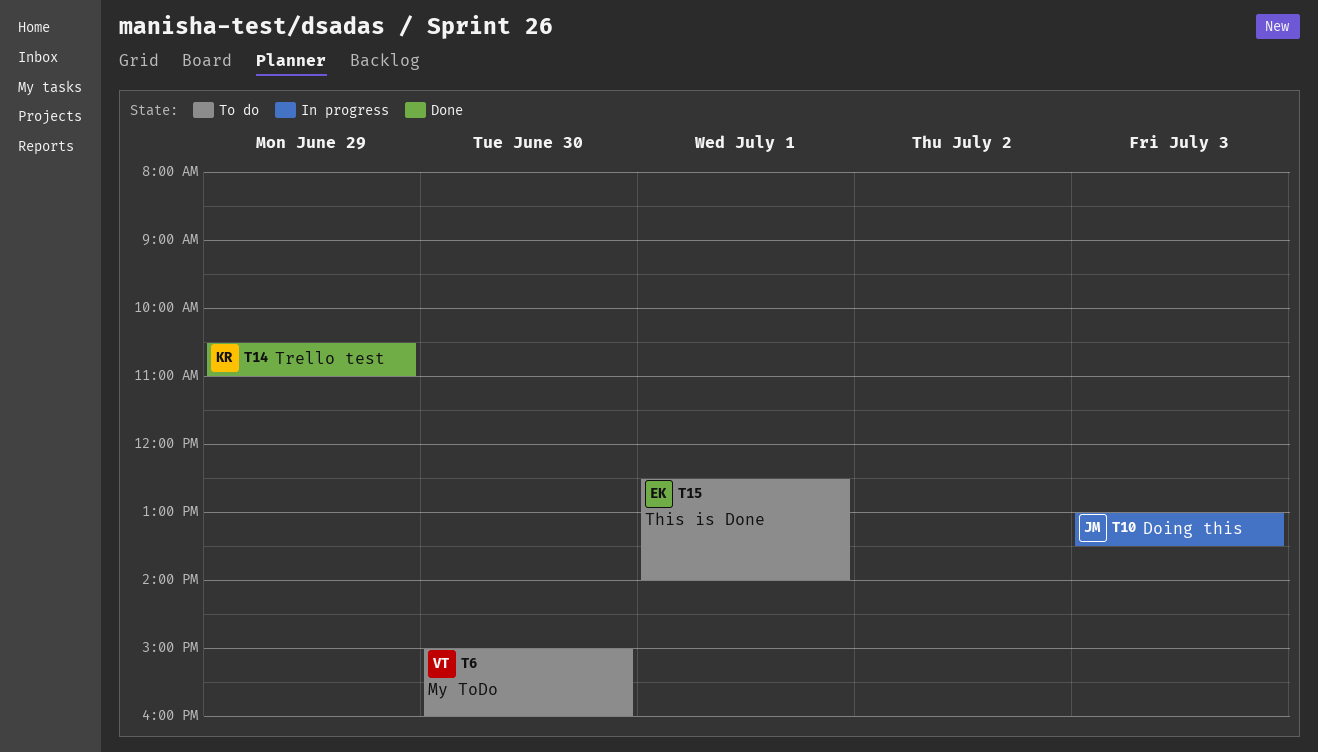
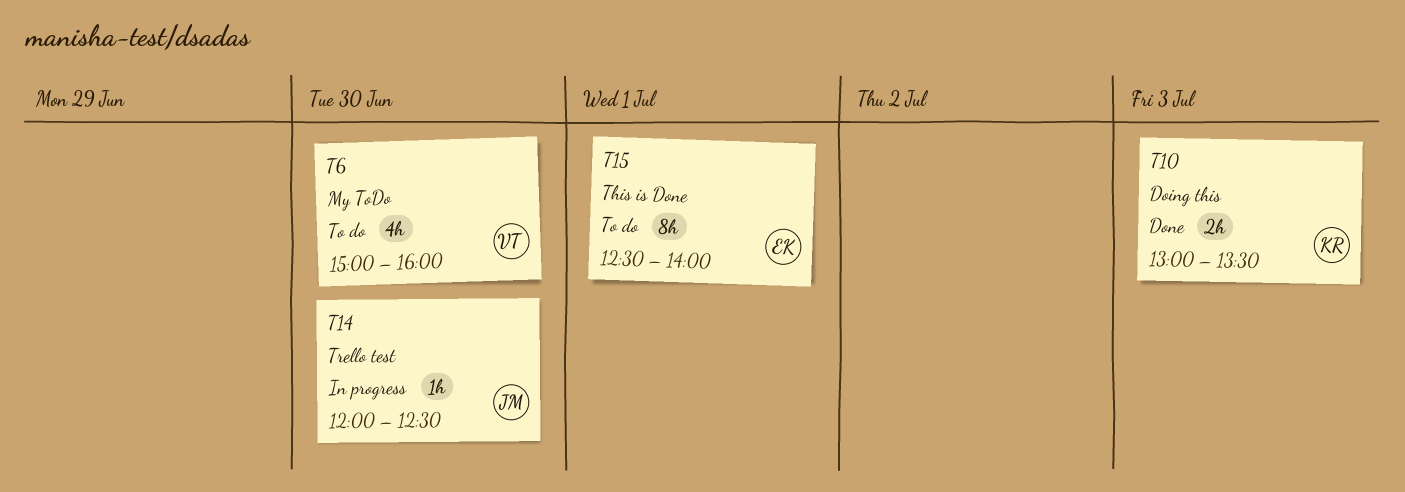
T10, status: In progress -> Done
T10, owner: JM -> KR
T14, status: Done -> In progress
T14, owner: KR -> JM
T14, day: Jun 29 -> Jun 30
T14, begins: 10:30 -> 12:00
T14, ends: 11:00 -> 12:30

